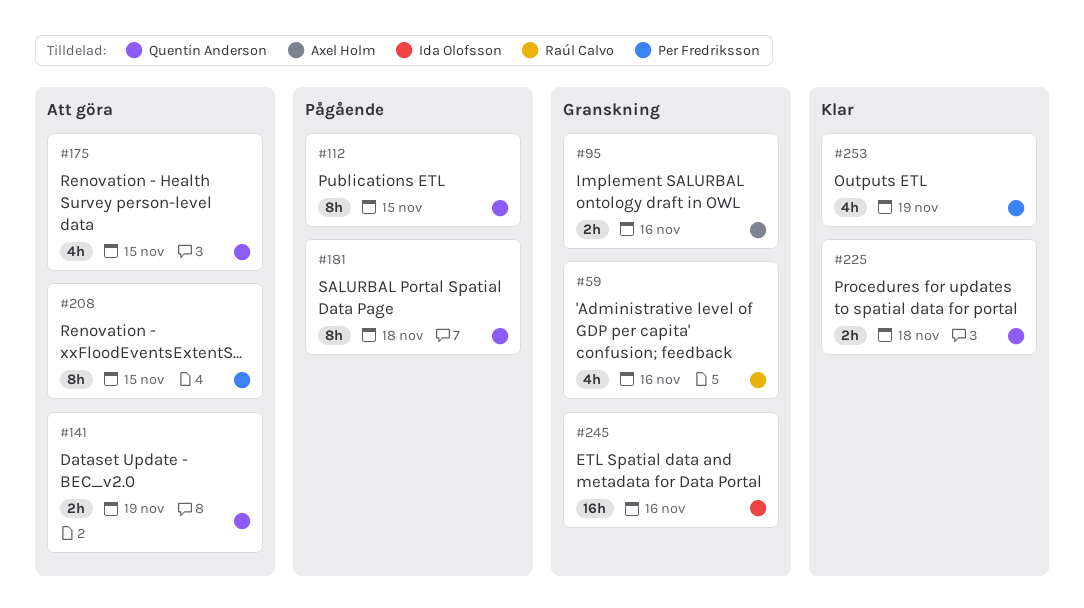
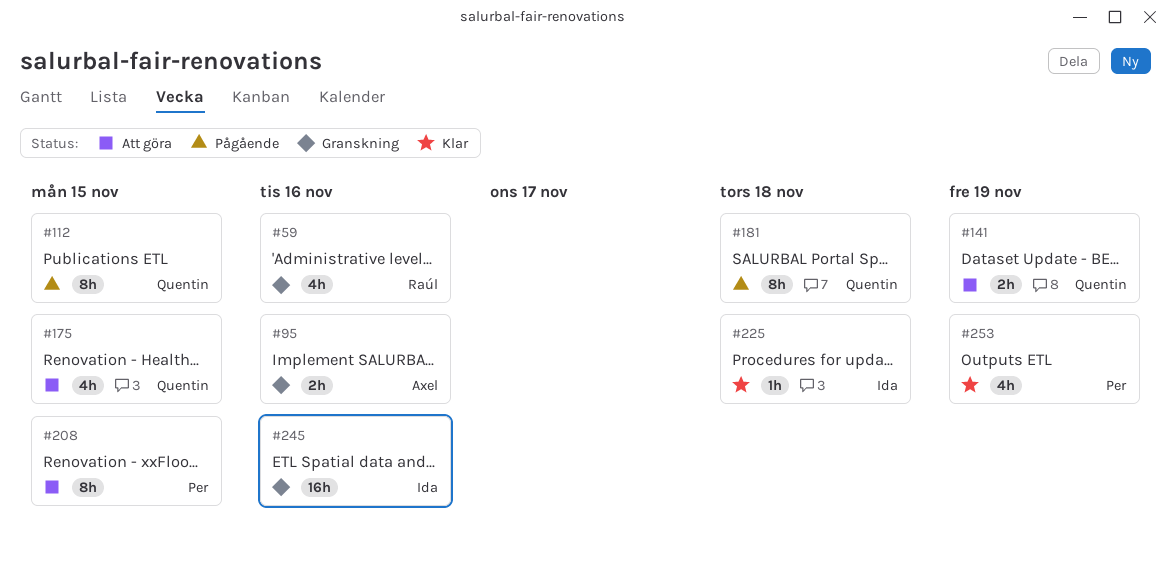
#225, owner: Quentin Anderson -> Ida Olofsson
#225, estimate: 2h -> 1h

